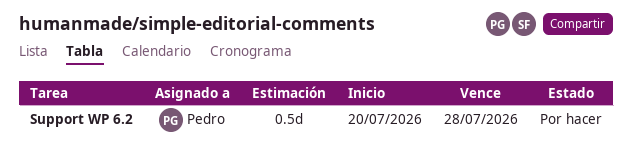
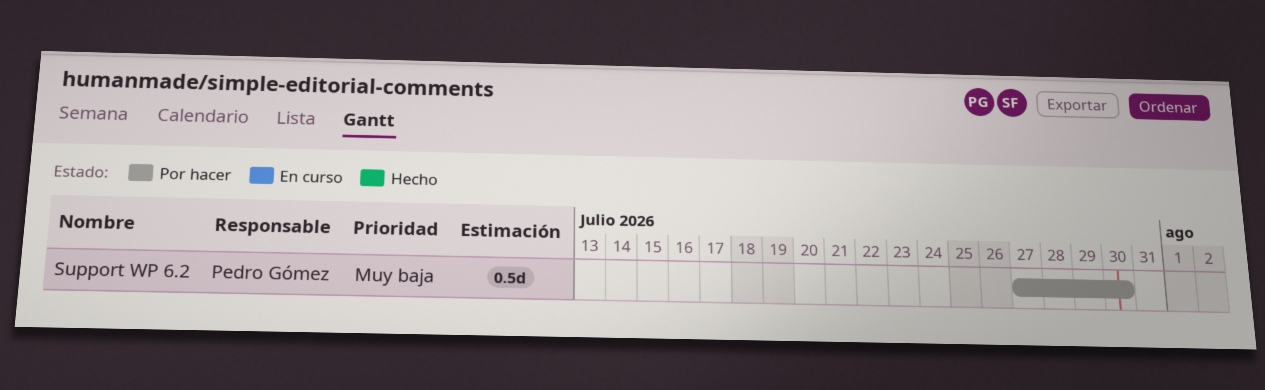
Support WP 6.2, start: Jul 20 -> Jul 27
Support WP 6.2, due: Jul 28 -> Jul 30

